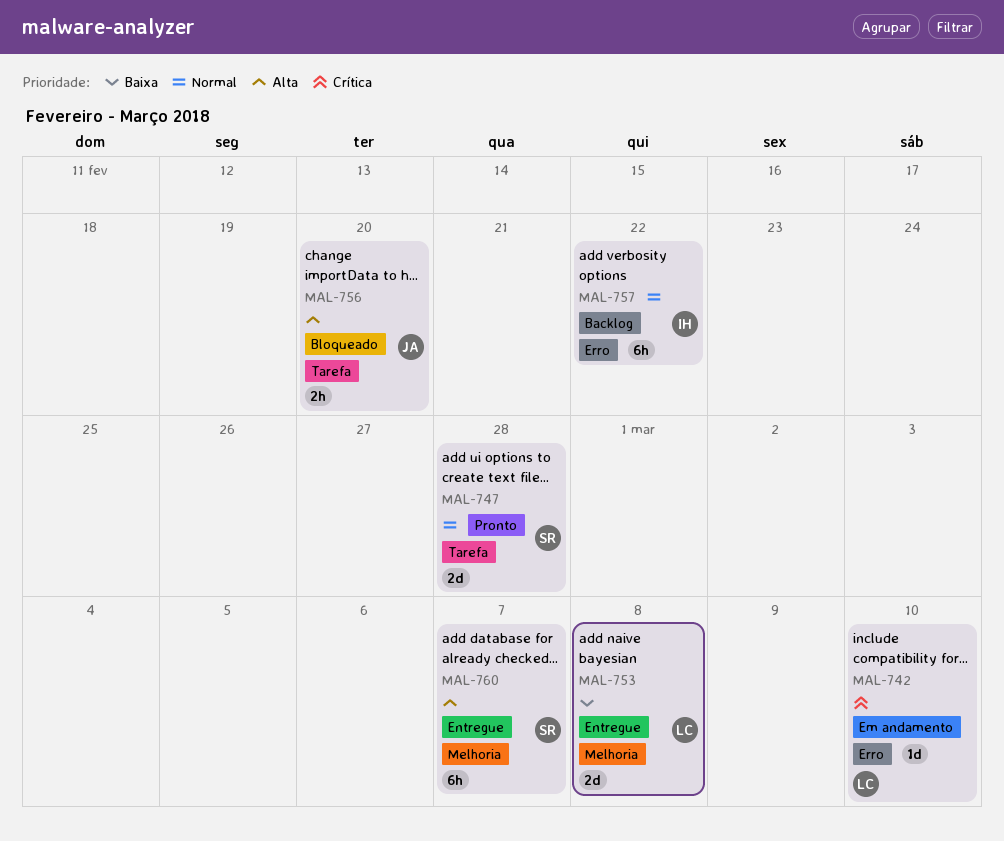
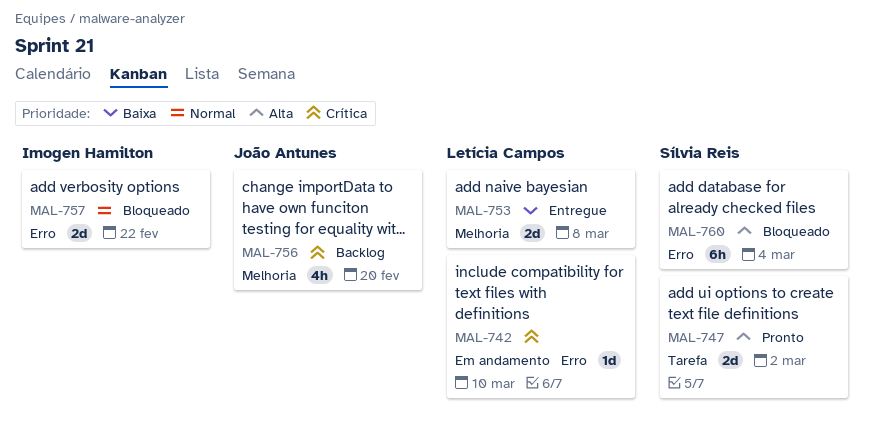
MAL-747, priority: Normal -> Alta
MAL-747, due: Feb 28 -> Mar 2
MAL-756, status: Bloqueado -> Backlog
MAL-756, priority: Alta -> Crítica
MAL-756, label: Tarefa -> Melhoria
MAL-756, estimate: 2h -> 4h
MAL-757, status: Backlog -> Bloqueado
MAL-757, estimate: 6h -> 2d
MAL-760, status: Entregue -> Bloqueado
MAL-760, label: Melhoria -> Erro
MAL-760, due: Mar 7 -> Mar 4

